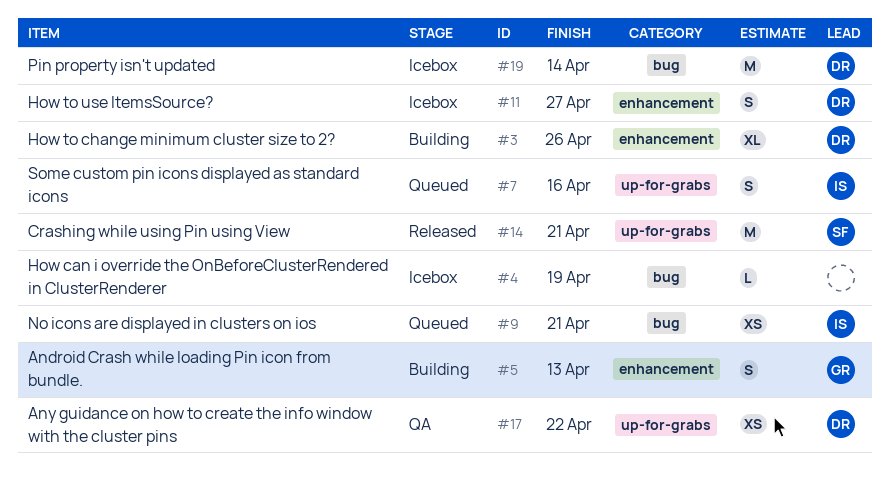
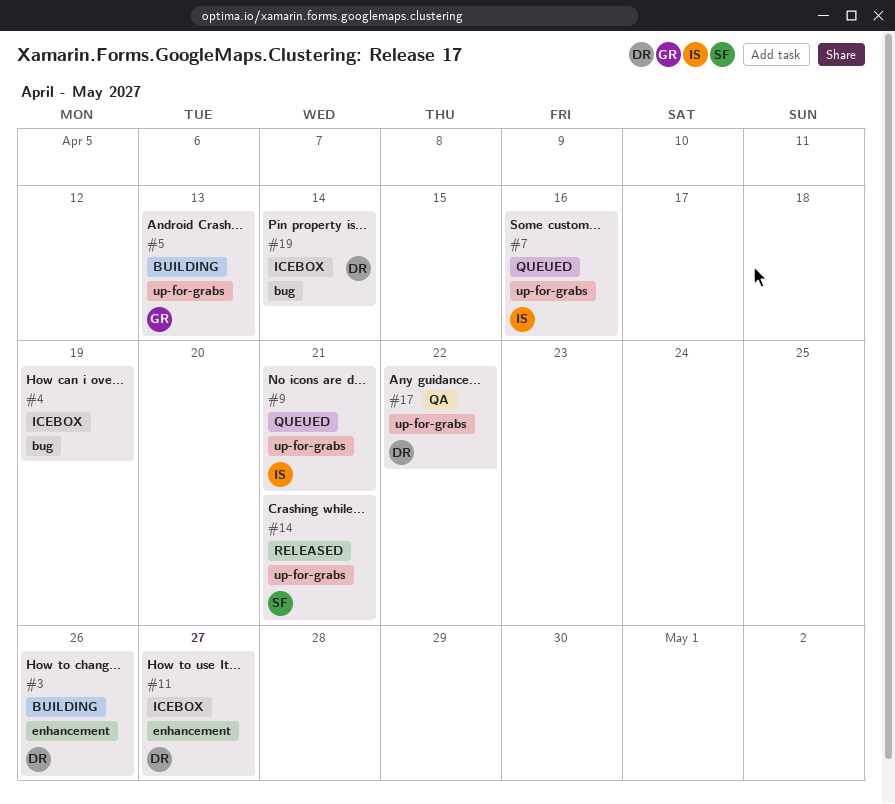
#5, label: enhancement -> up-for-grabs
#9, label: bug -> up-for-grabs

